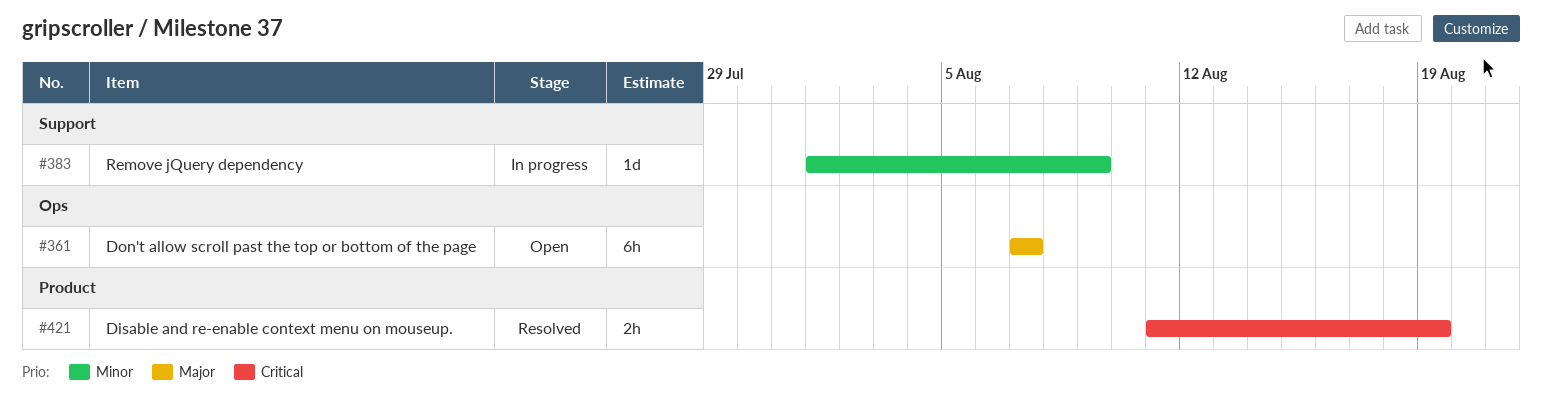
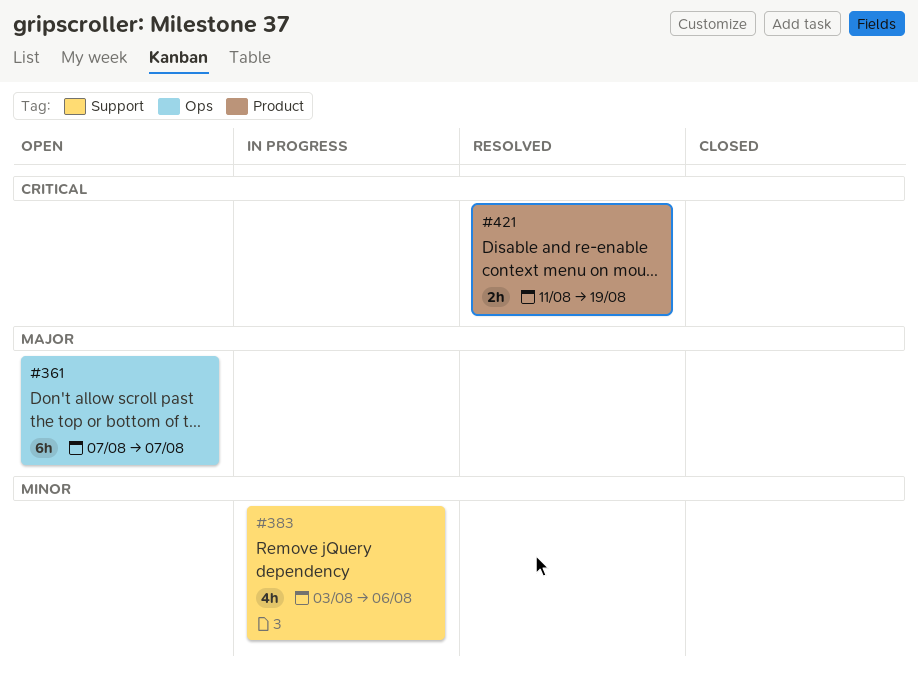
#383, estimate: 1d -> 4h
#383, start: Aug 1 -> Aug 3
#383, due: Aug 9 -> Aug 6

